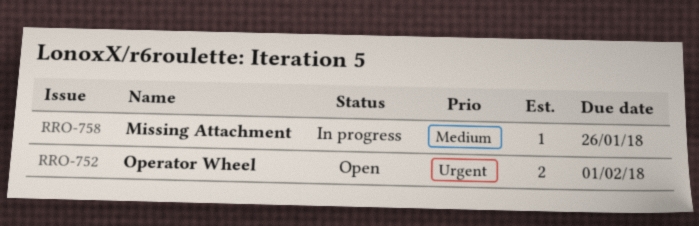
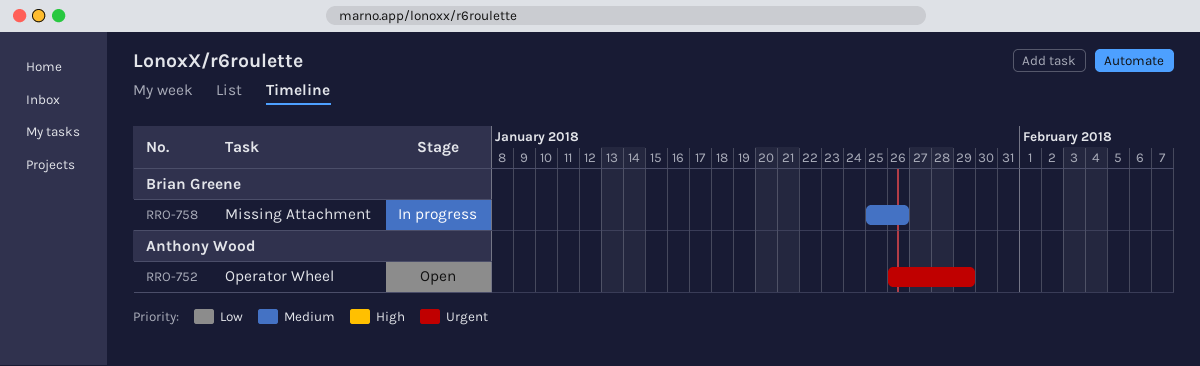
RRO-752, due: Feb 1 -> Jan 29

